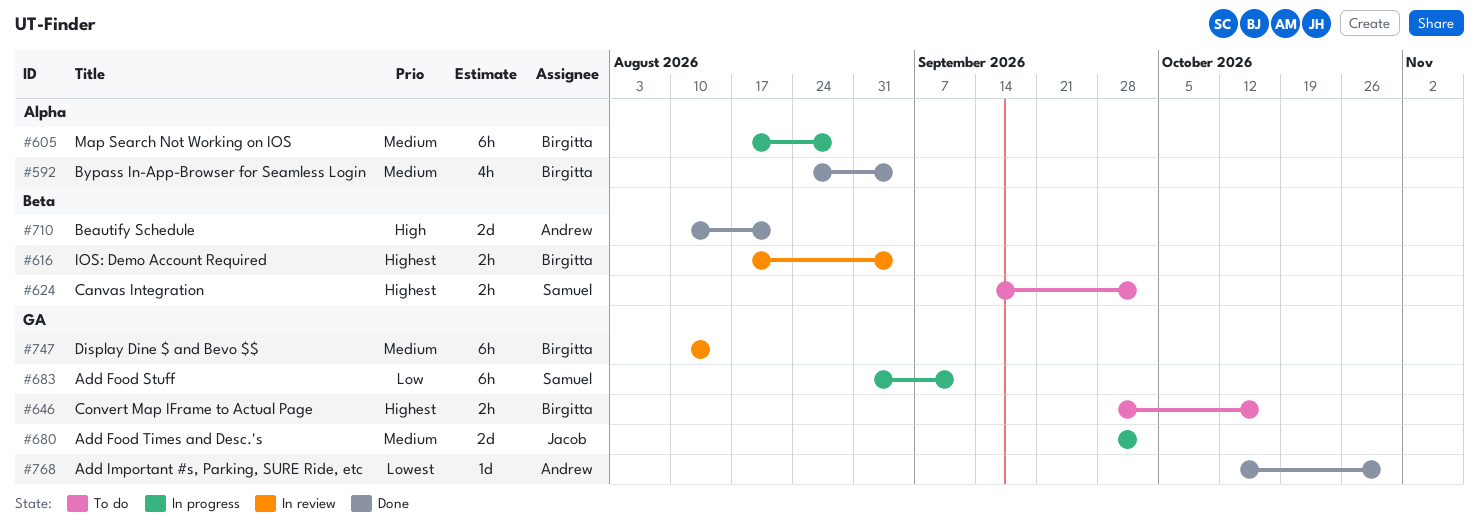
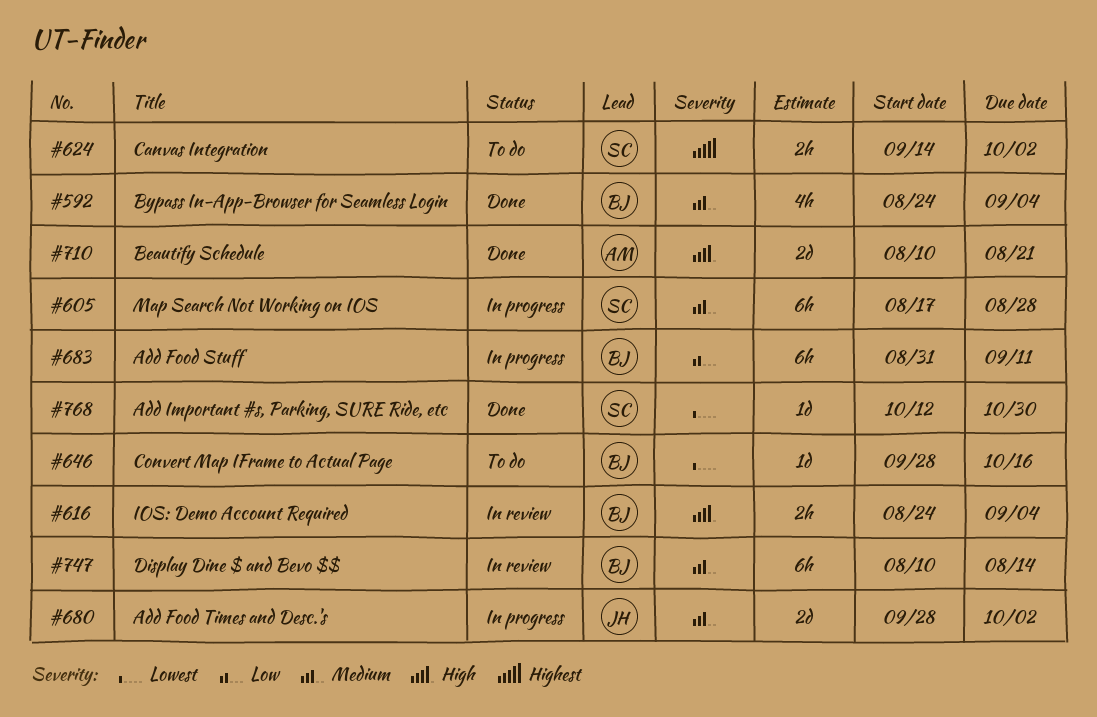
#605, owner: Birgitta -> Samuel
#616, priority: Highest -> High
#616, start: Aug 17 -> Aug 24
#646, priority: Highest -> Lowest
#646, estimate: 2h -> 1d
#683, owner: Samuel -> Birgitta
#768, owner: Andrew -> Samuel

